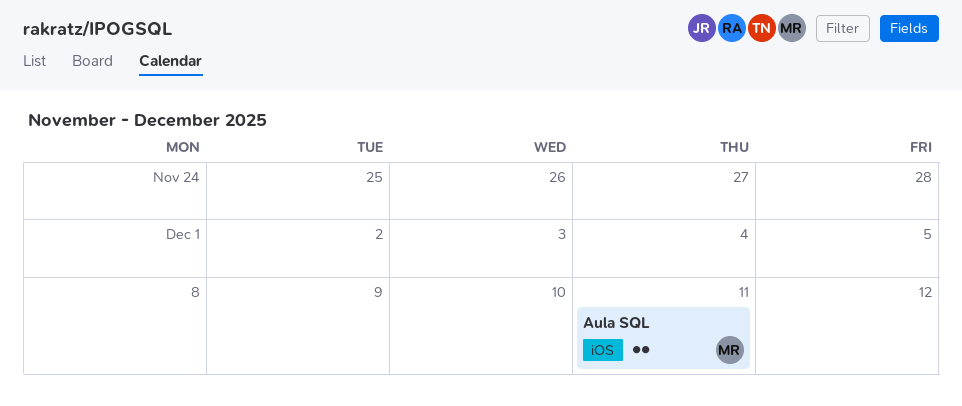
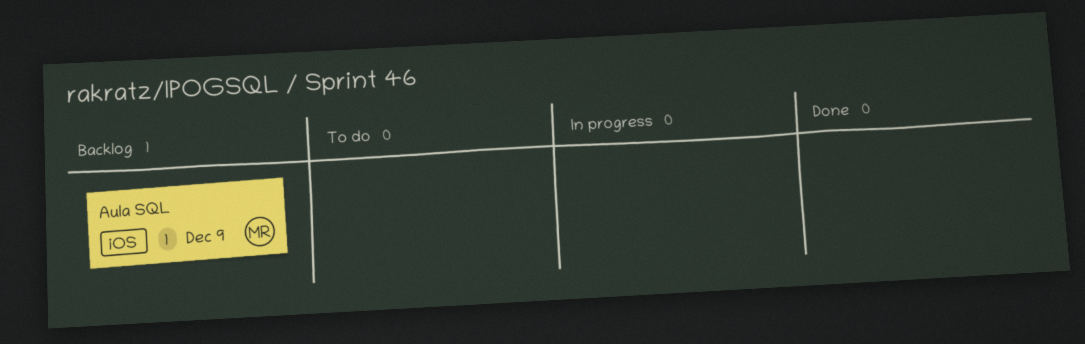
Aula SQL, estimate: 2 -> 1
Aula SQL, due: Dec 11 -> Dec 9

